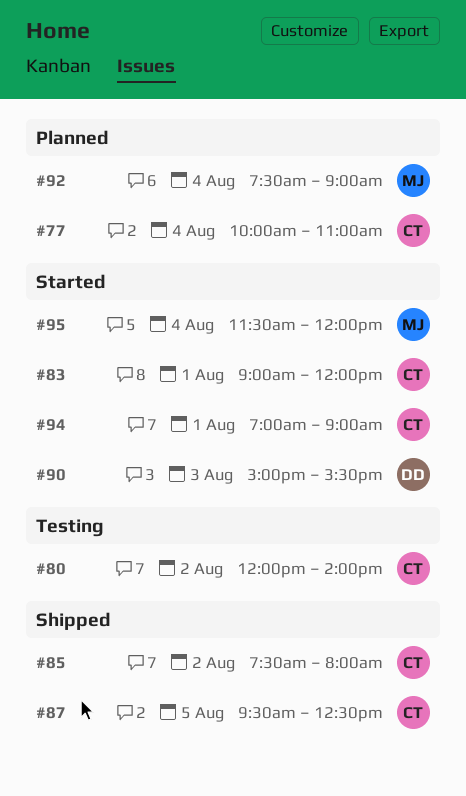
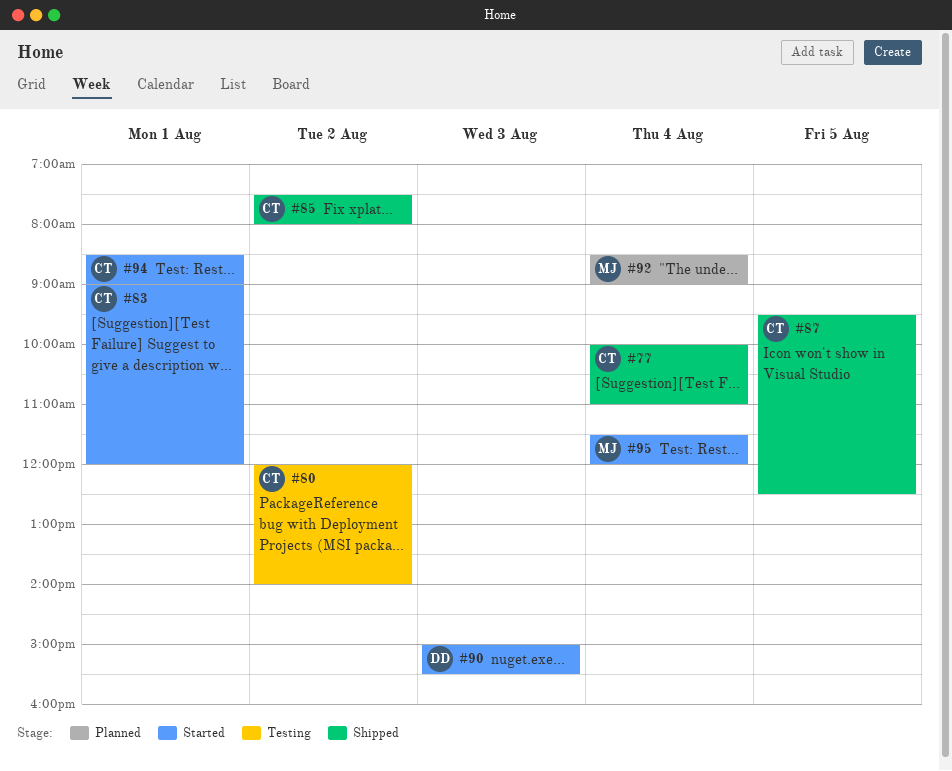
#77, status: Planned -> Shipped
#92, begins: 07:30 -> 08:30
#94, begins: 07:00 -> 08:30

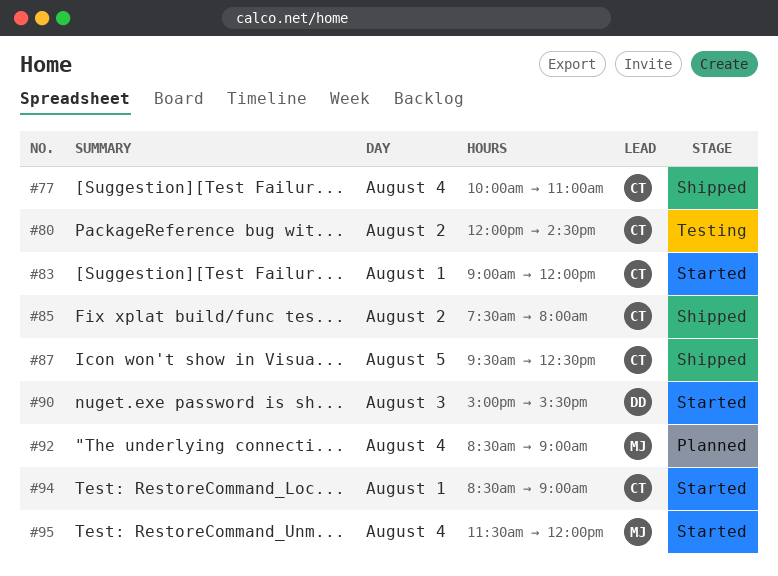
#80, ends: 14:00 -> 14:30

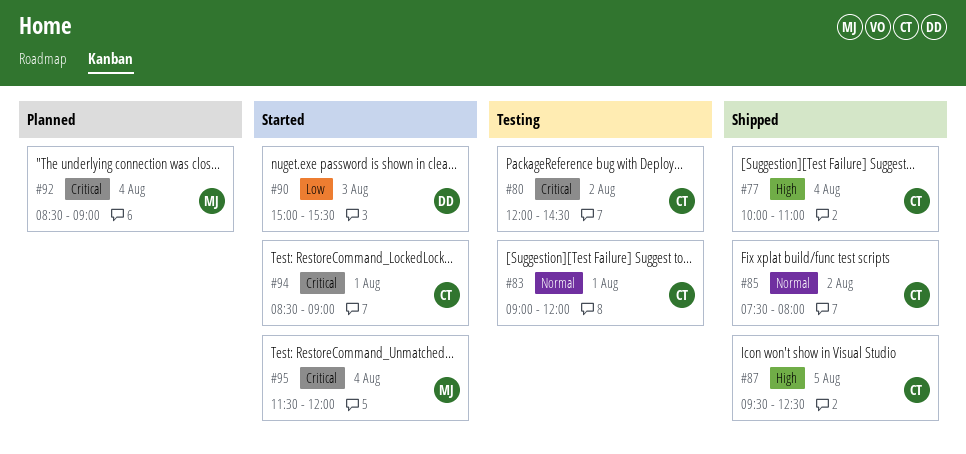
#83, status: Started -> Testing

